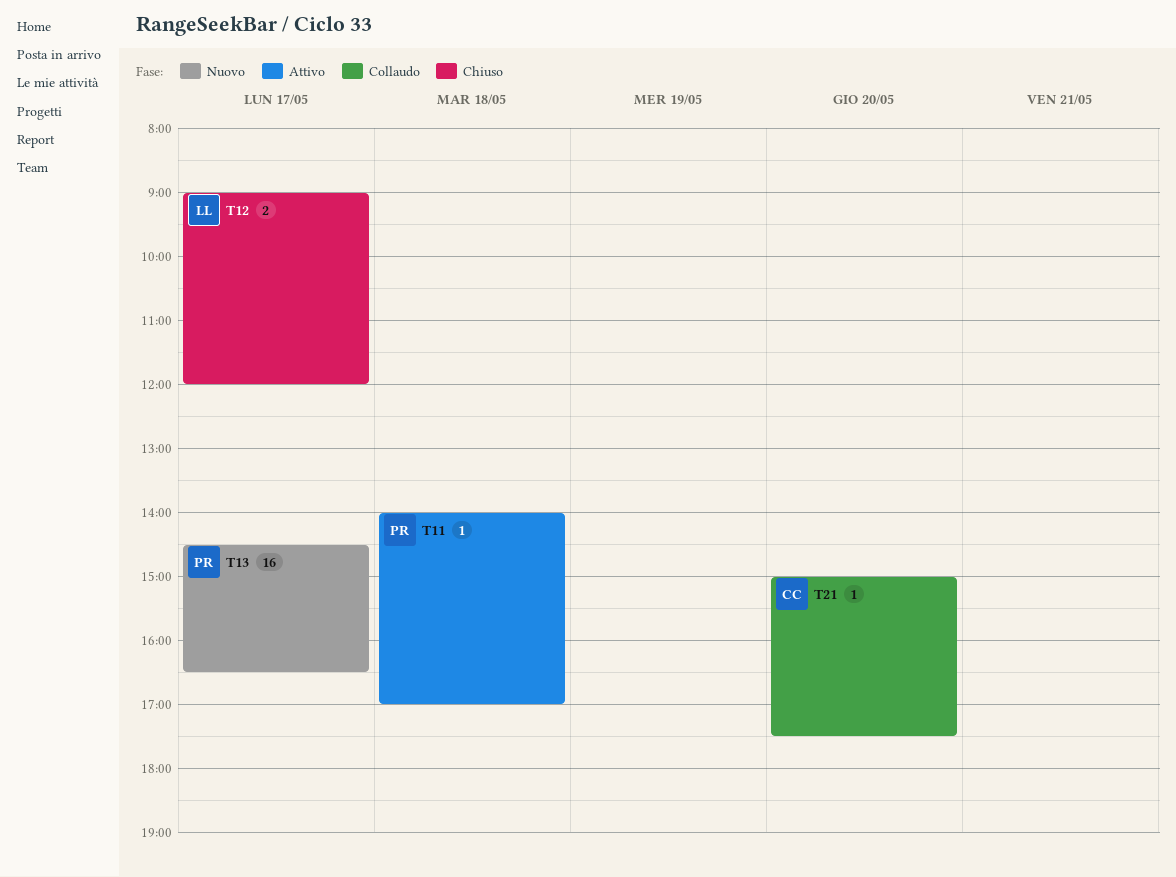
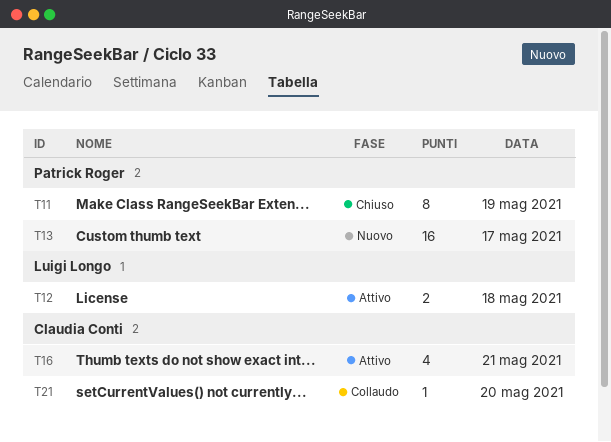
T11, status: Attivo -> Chiuso
T11, estimate: 1 -> 8
T11, day: May 18 -> May 19
T12, status: Chiuso -> Attivo
T12, day: May 17 -> May 18
T16: none -> present

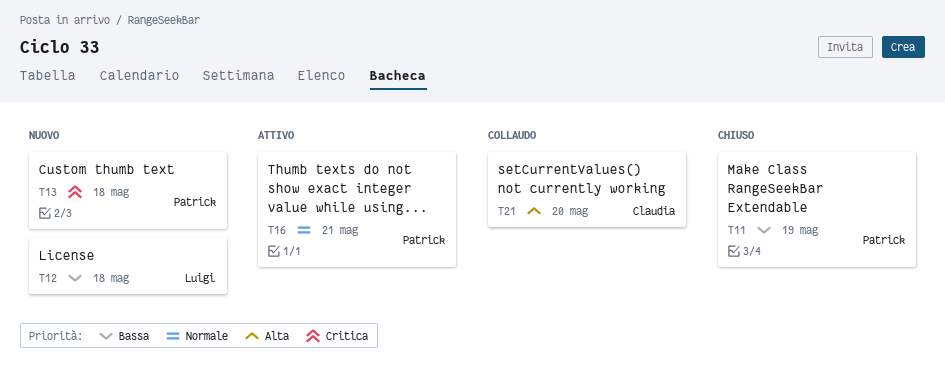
T12, status: Attivo -> Nuovo
T13, day: May 17 -> May 18
T16, owner: Claudia Conti -> Patrick Roger

